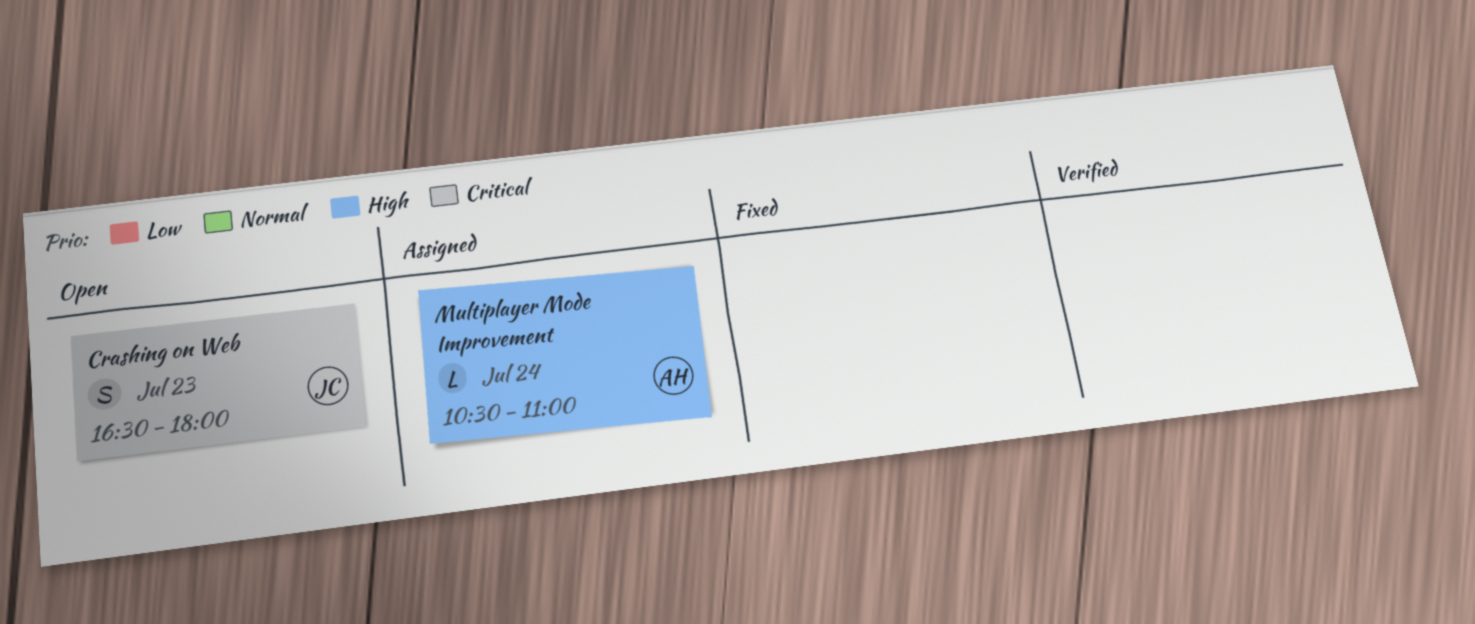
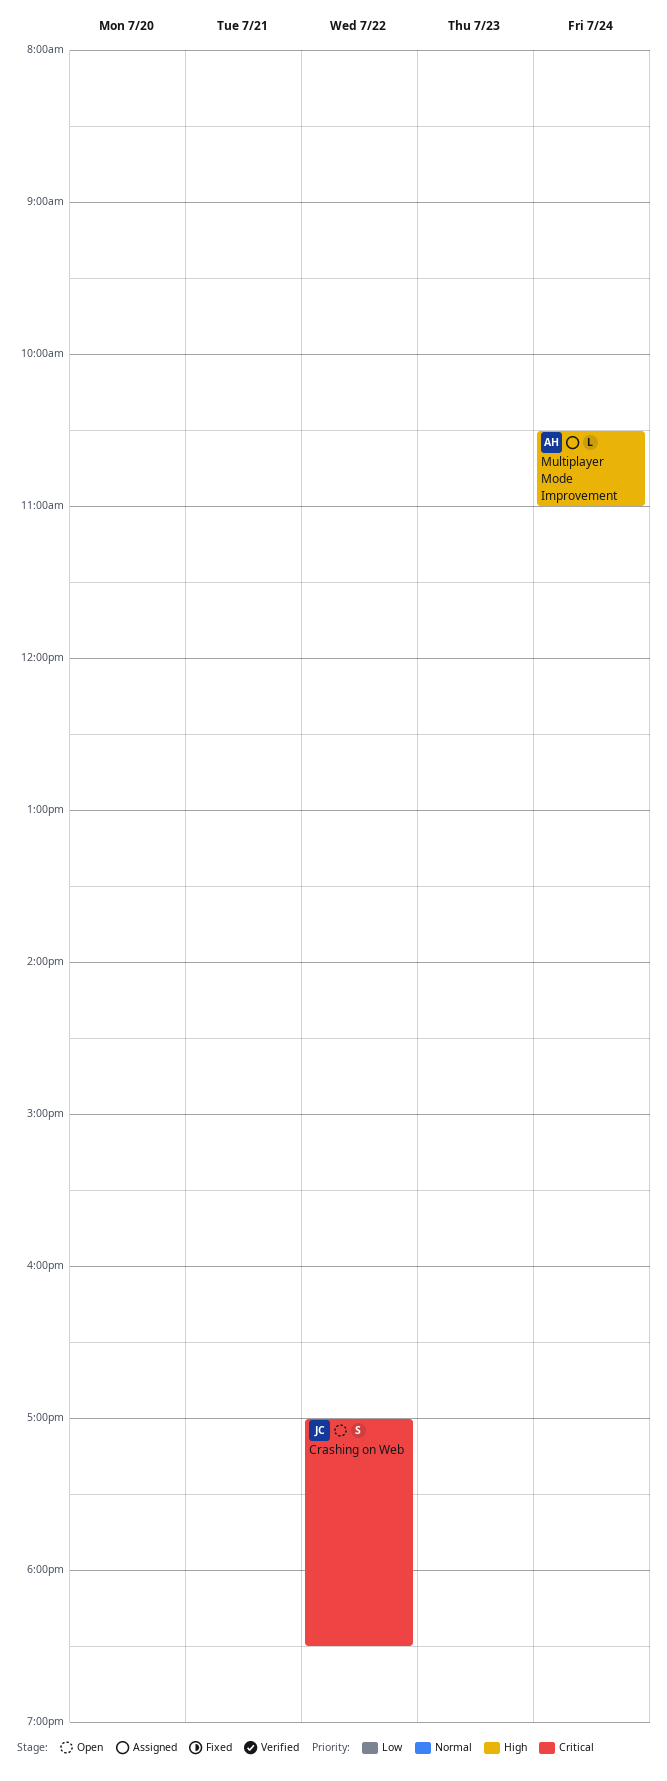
Crashing on Web, day: Jul 23 -> Jul 22
Crashing on Web, begins: 16:30 -> 17:00
Crashing on Web, ends: 18:00 -> 18:30

